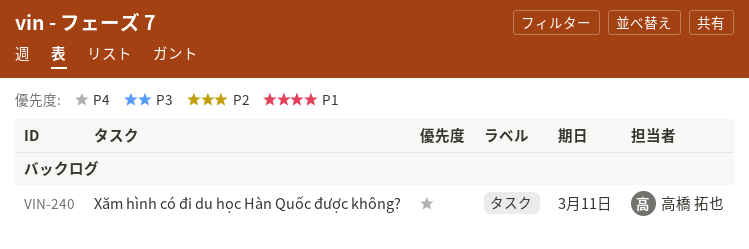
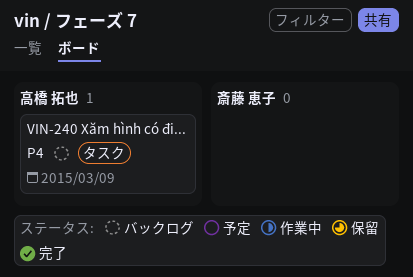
VIN-240, due: Mar 11 -> Mar 9

